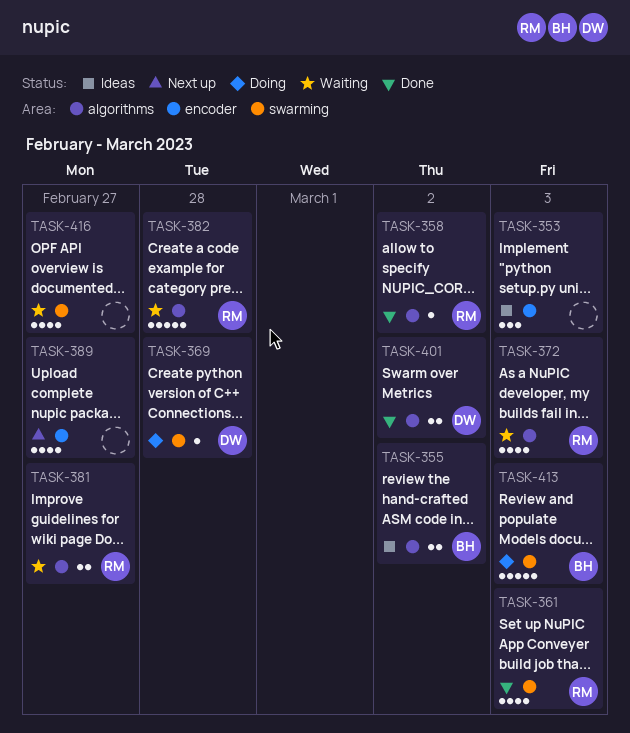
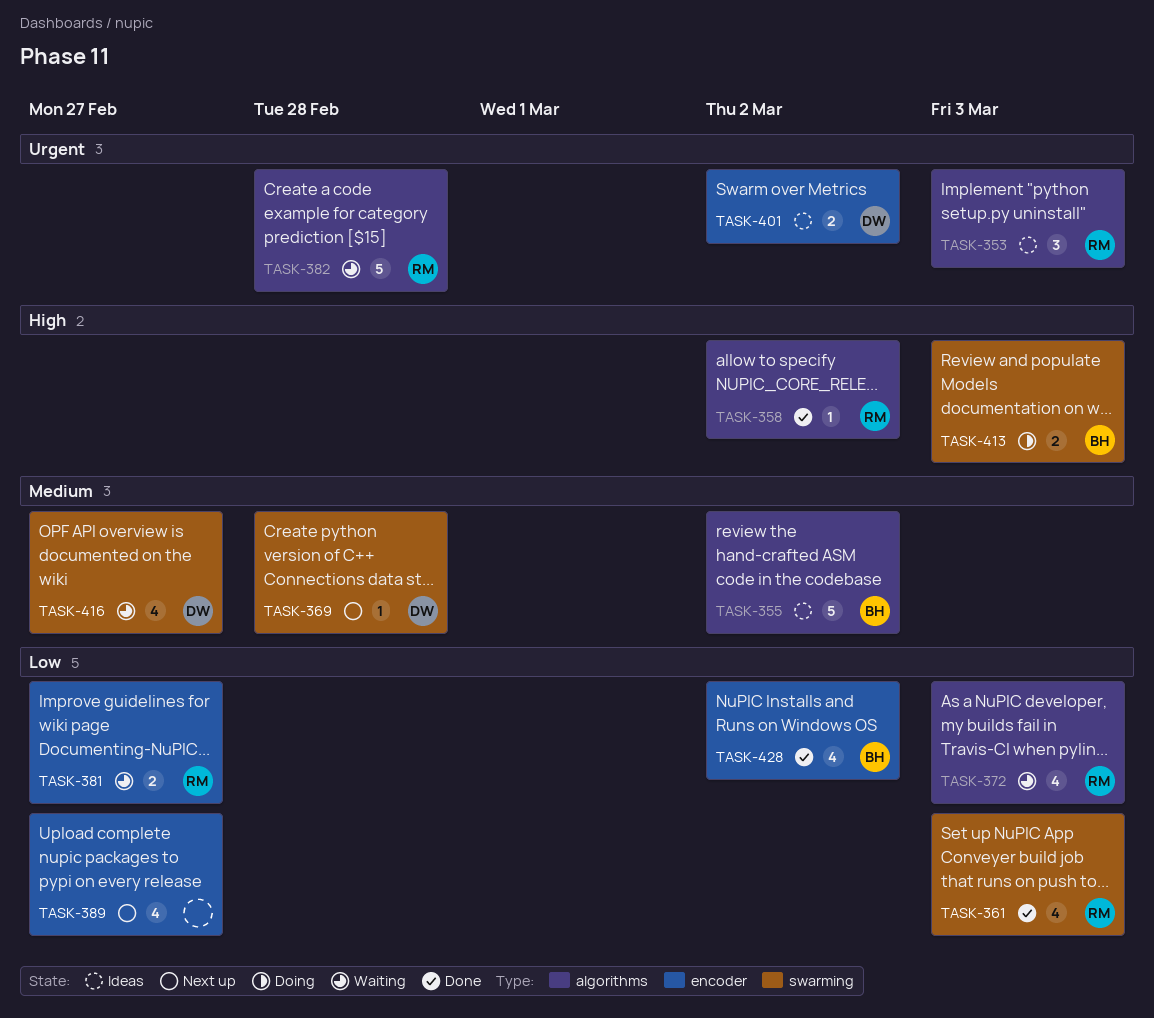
TASK-353, owner: none -> RM
TASK-353, label: encoder -> algorithms
TASK-355, estimate: 2 -> 5
TASK-369, status: Doing -> Next up
TASK-381, label: algorithms -> encoder
TASK-401, status: Done -> Ideas
TASK-401, label: algorithms -> encoder
TASK-413, estimate: 5 -> 2
TASK-416, owner: none -> DW
TASK-428: none -> present

